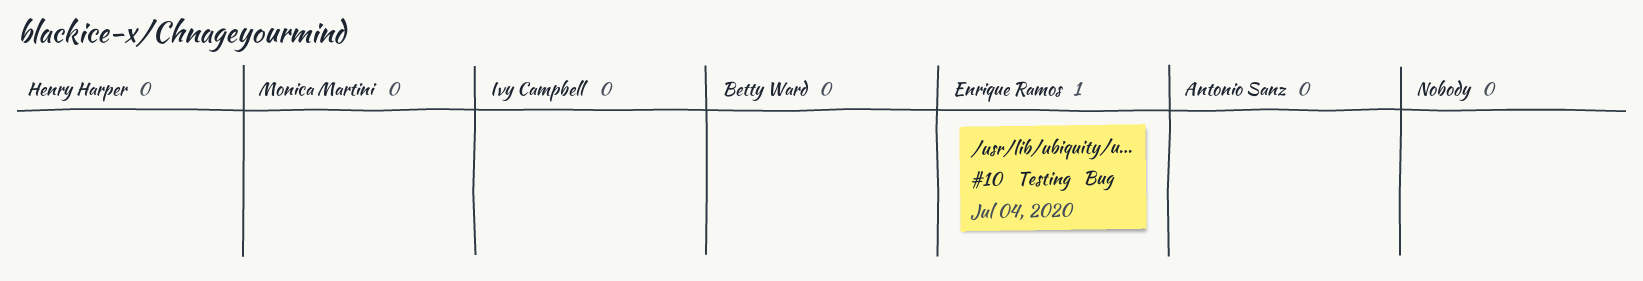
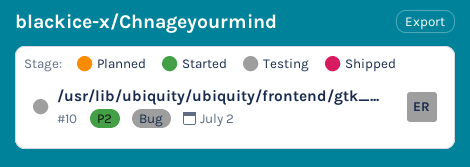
#10, due: Jul 4 -> Jul 2

